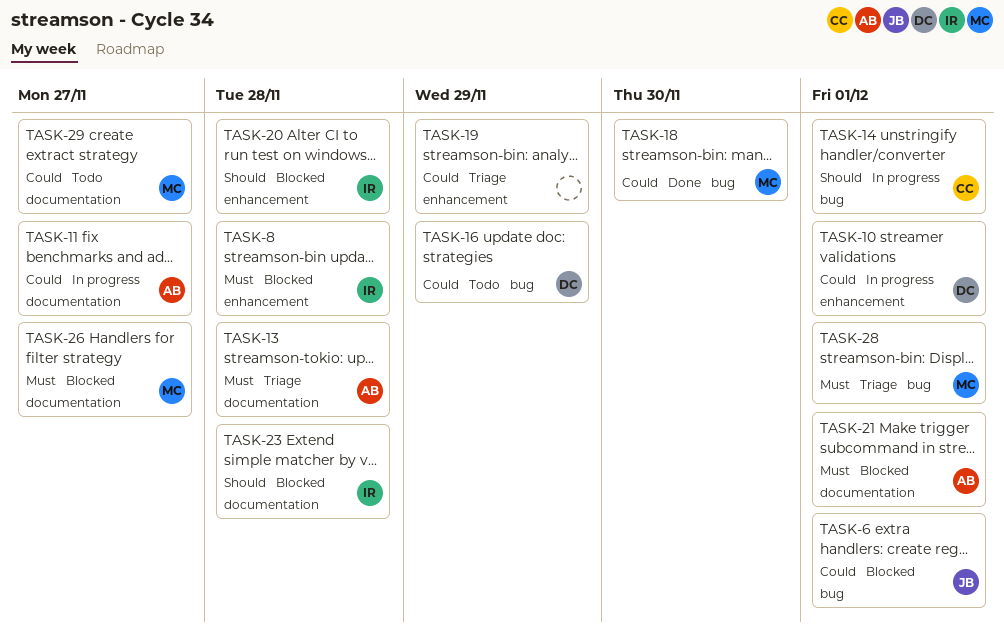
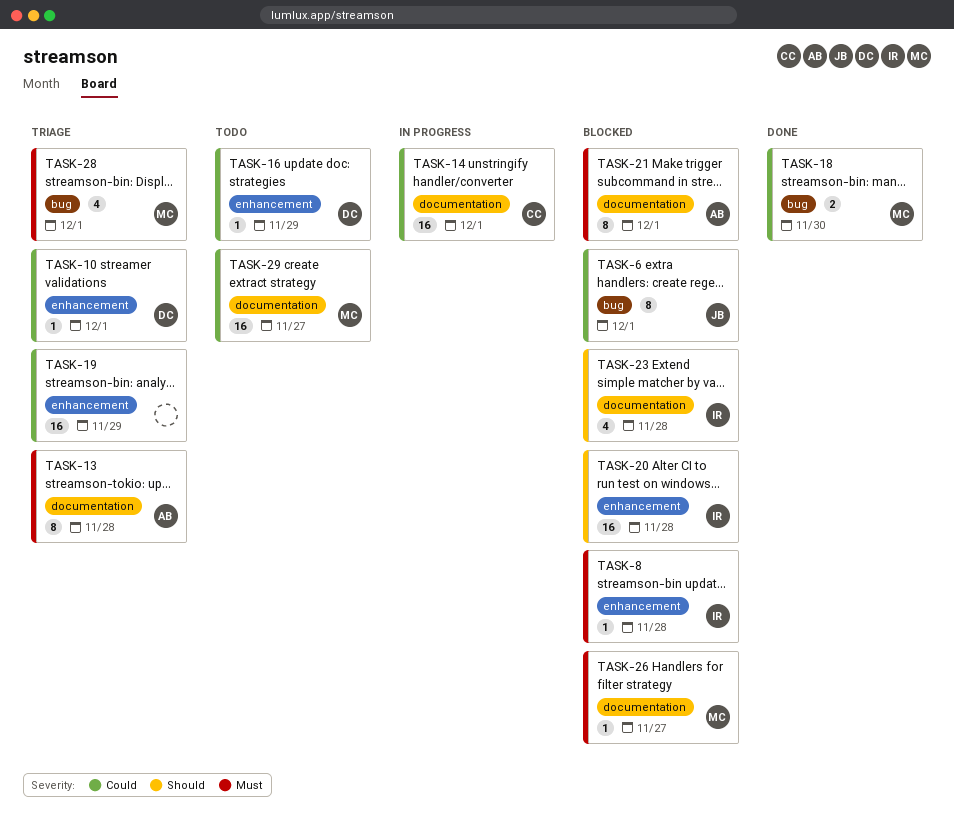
TASK-10, status: In progress -> Triage
TASK-11: present -> none
TASK-14, priority: Should -> Could
TASK-14, label: bug -> documentation
TASK-16, label: bug -> enhancement

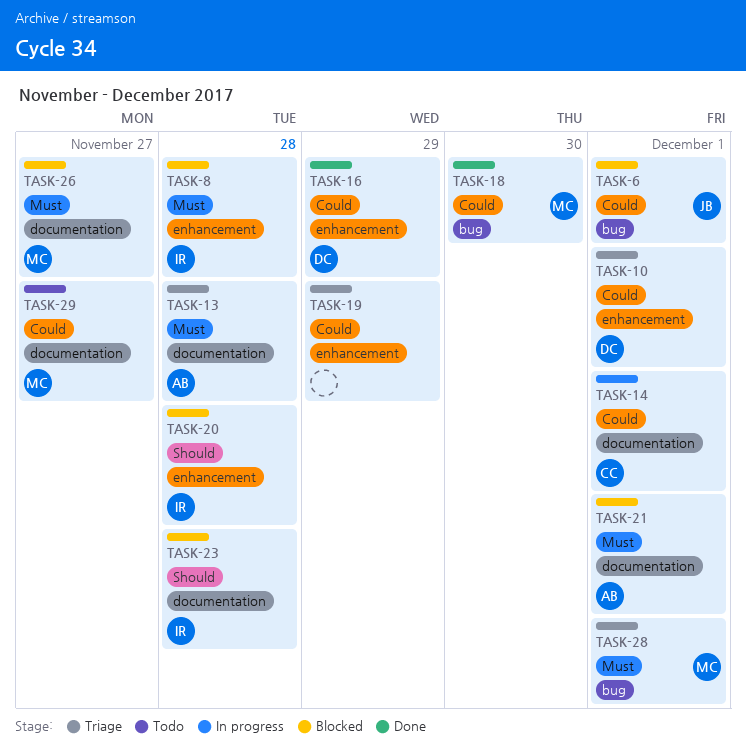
TASK-16, status: Todo -> Done

